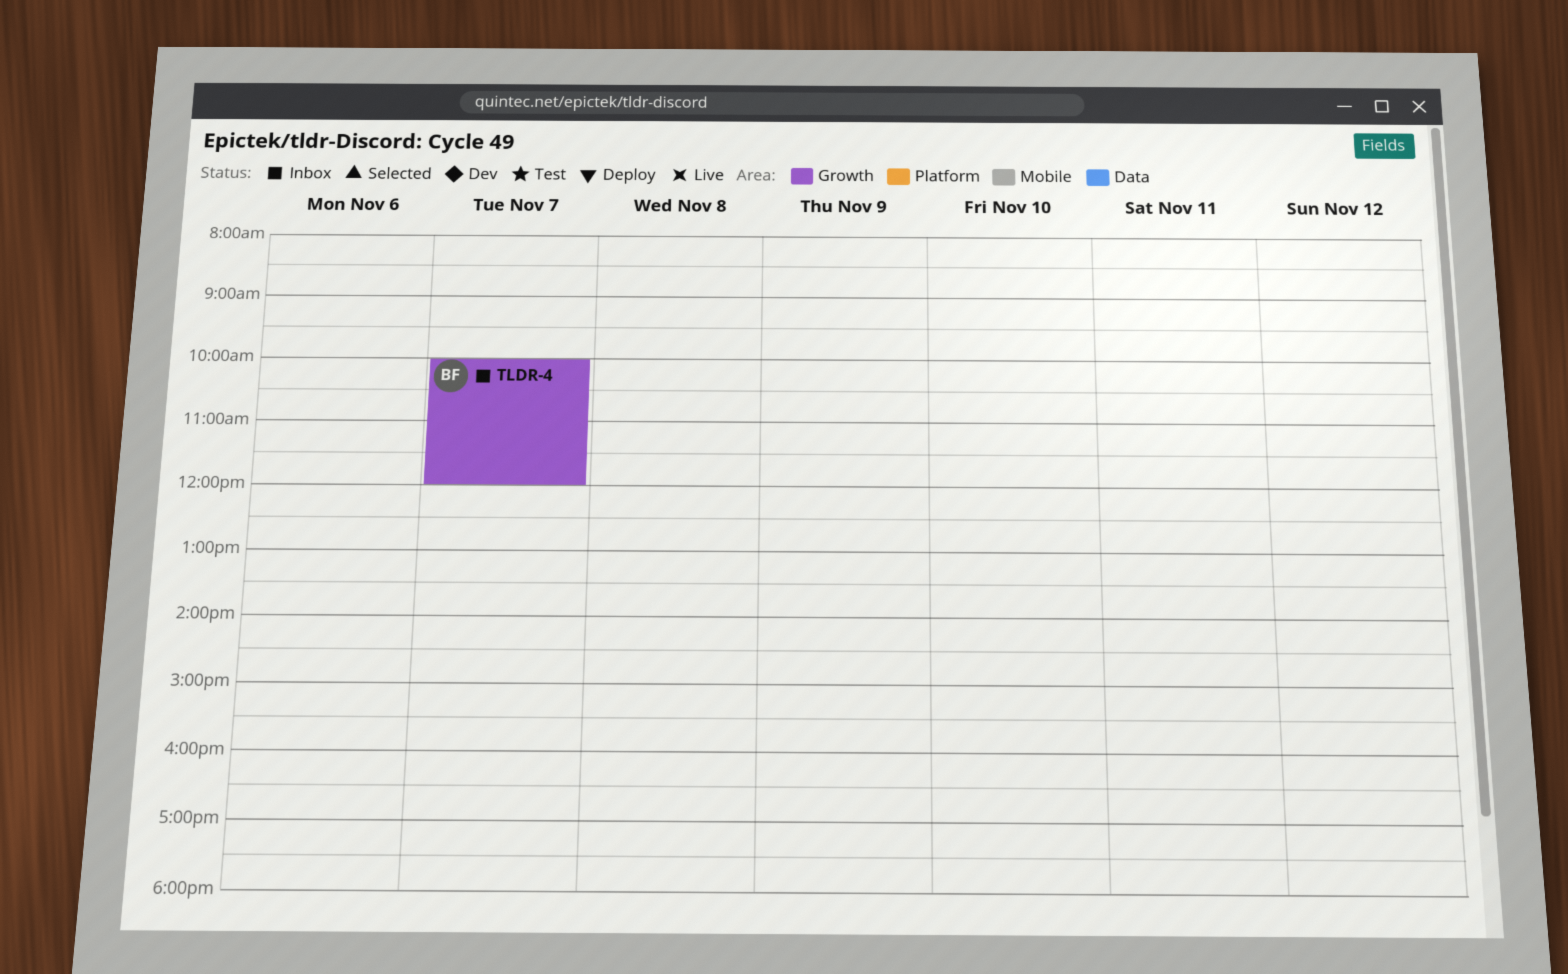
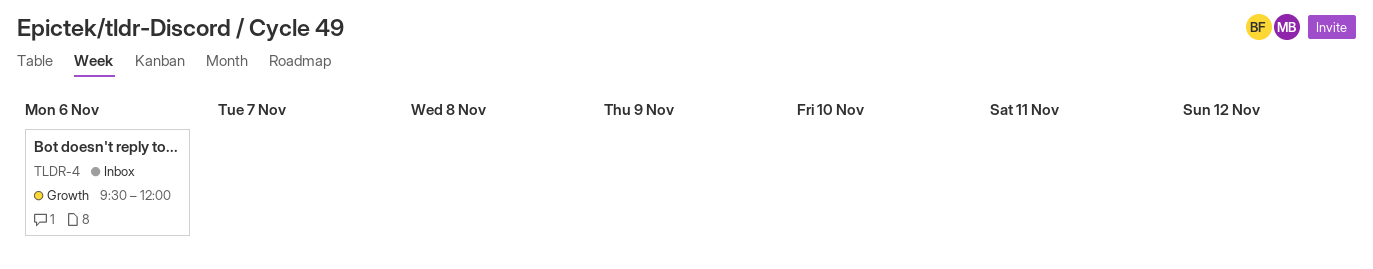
TLDR-4, day: Nov 7 -> Nov 6
TLDR-4, begins: 10:00 -> 09:30

